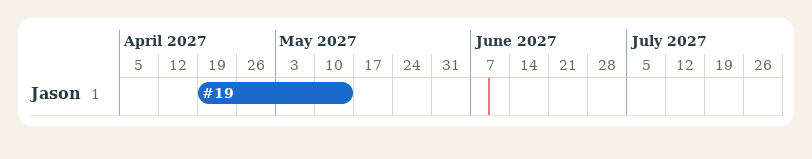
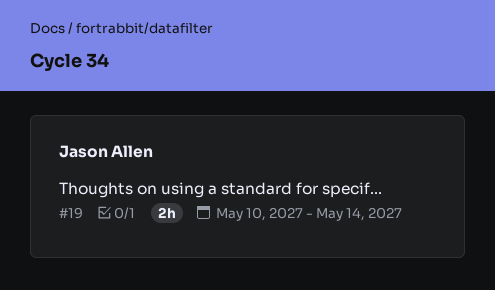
#19, start: Apr 19 -> May 10

